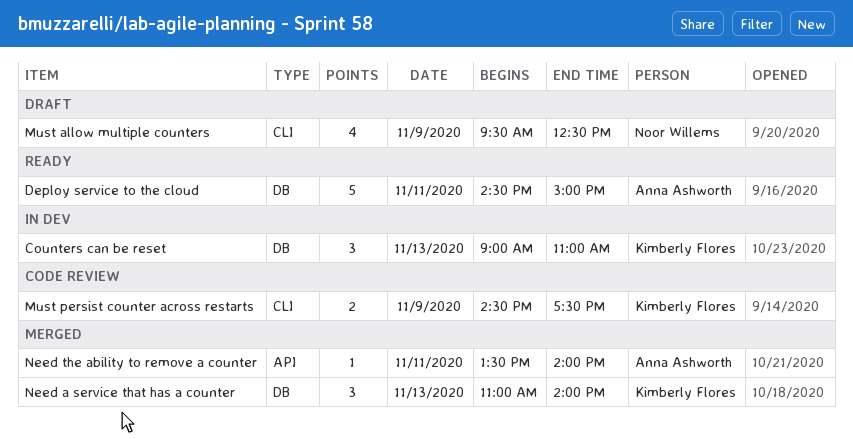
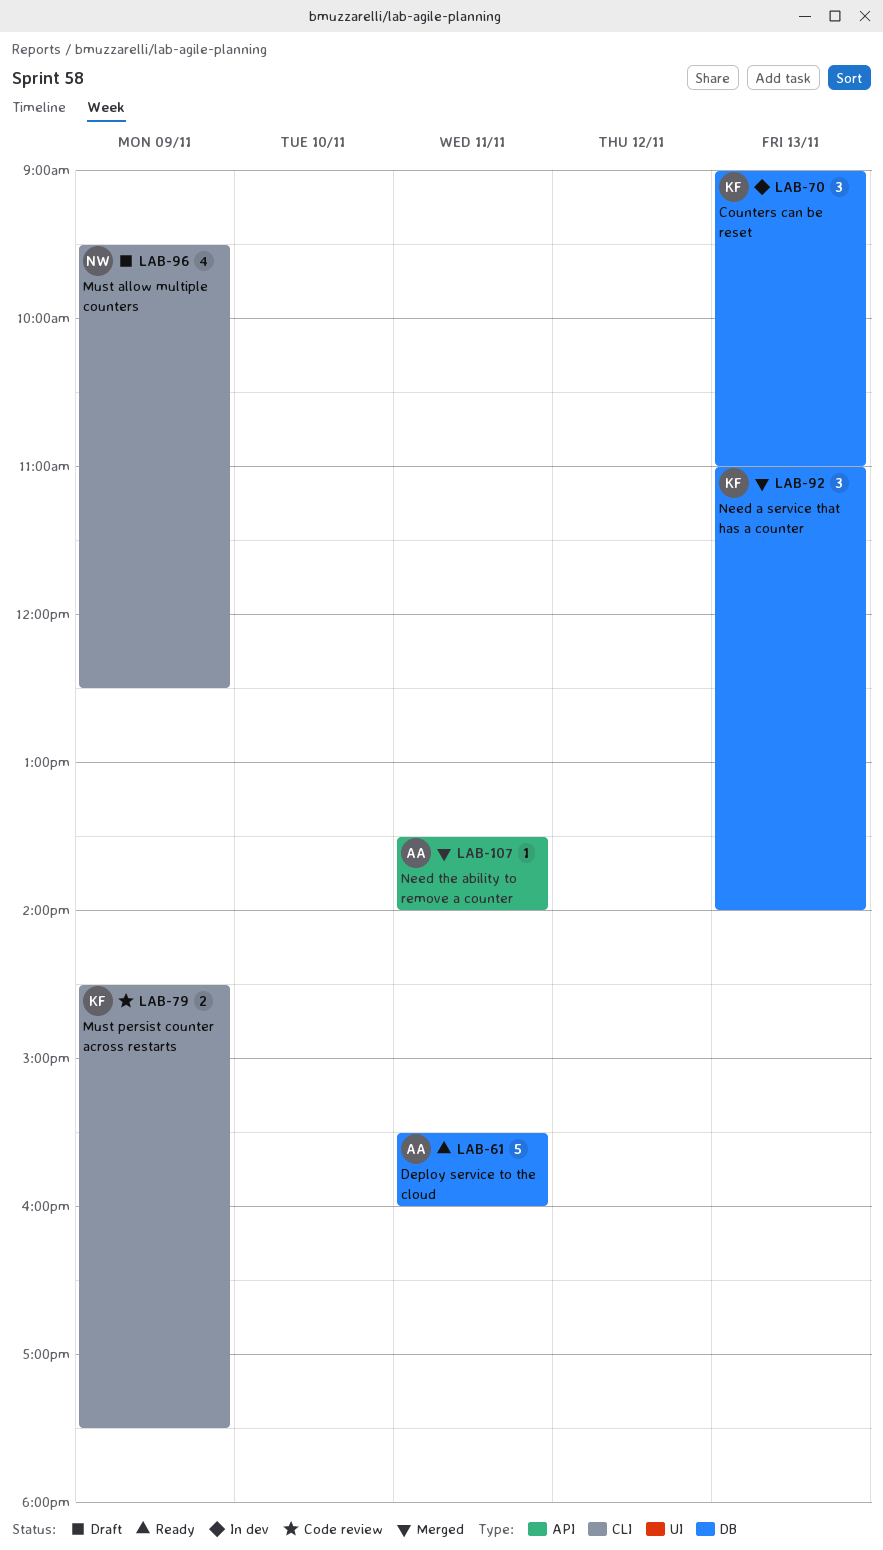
Deploy service to the cloud, begins: 14:30 -> 15:30
Deploy service to the cloud, ends: 15:00 -> 16:00

